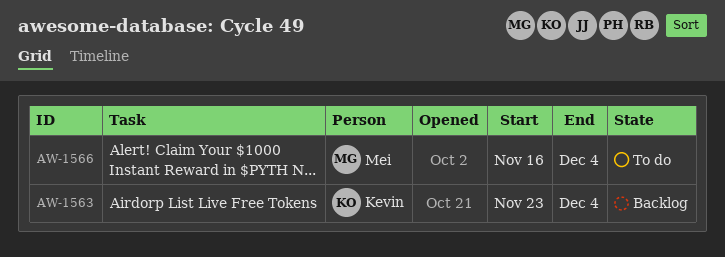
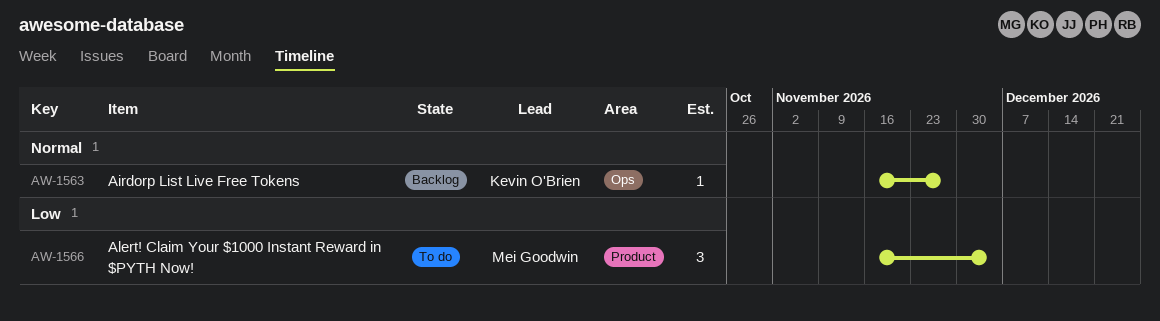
AW-1563, start: Nov 23 -> Nov 16
AW-1563, due: Dec 4 -> Nov 27

